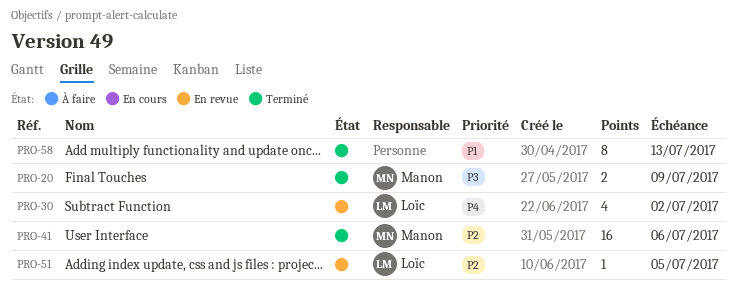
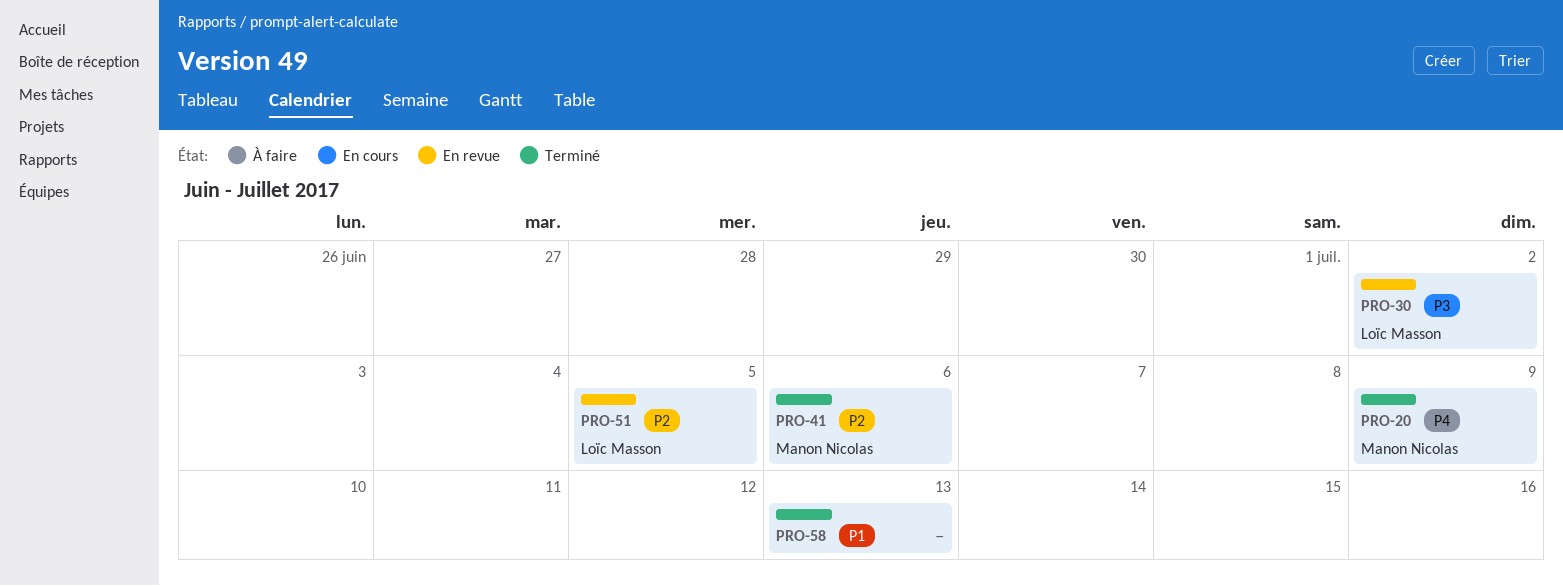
PRO-20, priority: P3 -> P4
PRO-30, priority: P4 -> P3

